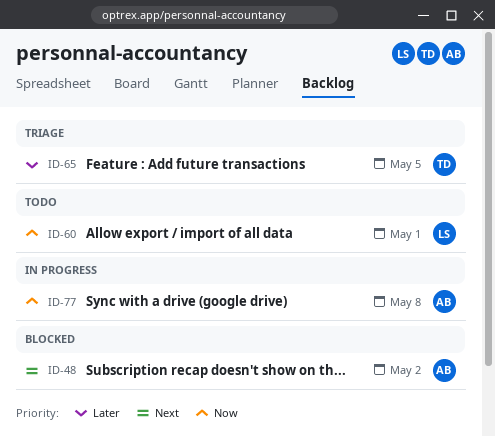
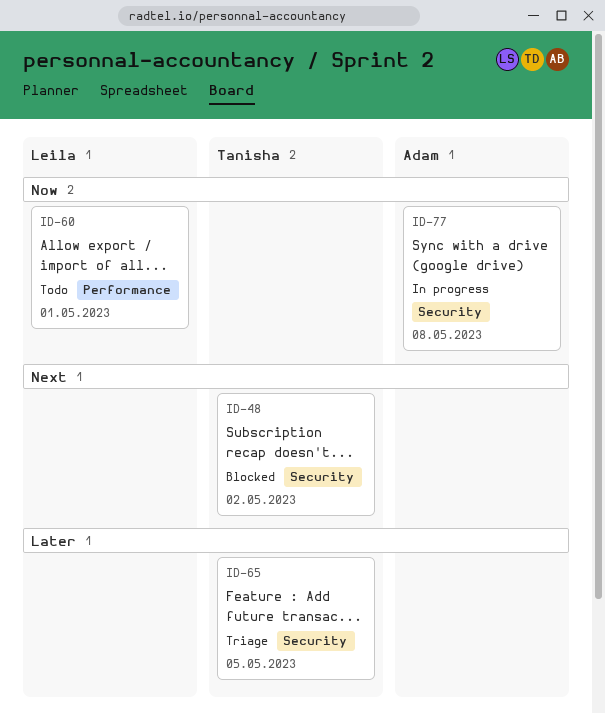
ID-48, owner: Adam -> Tanisha

